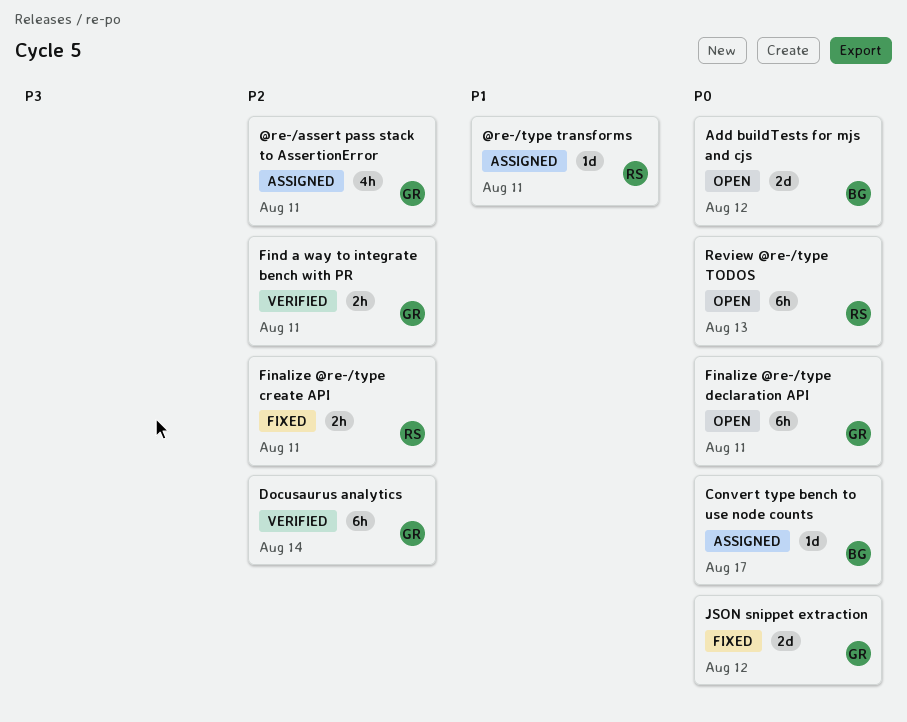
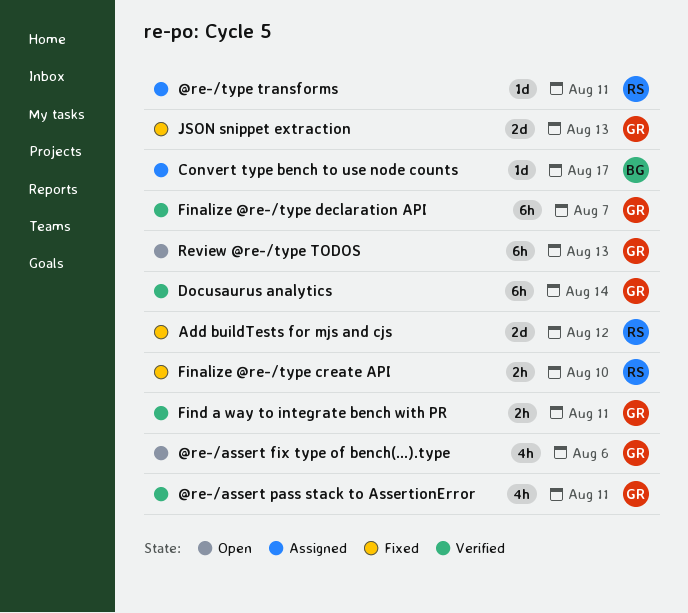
@re-/assert fix type of bench(...).type: none -> present
@re-/assert pass stack to AssertionError, status: Assigned -> Verified
Add buildTests for mjs and cjs, status: Open -> Fixed
Add buildTests for mjs and cjs, owner: BG -> RS
Finalize @re-/type create API, due: Aug 11 -> Aug 10
Finalize @re-/type declaration API, status: Open -> Verified
Finalize @re-/type declaration API, due: Aug 11 -> Aug 7
JSON snippet extraction, due: Aug 12 -> Aug 13
Review @re-/type TODOS, owner: RS -> GR

